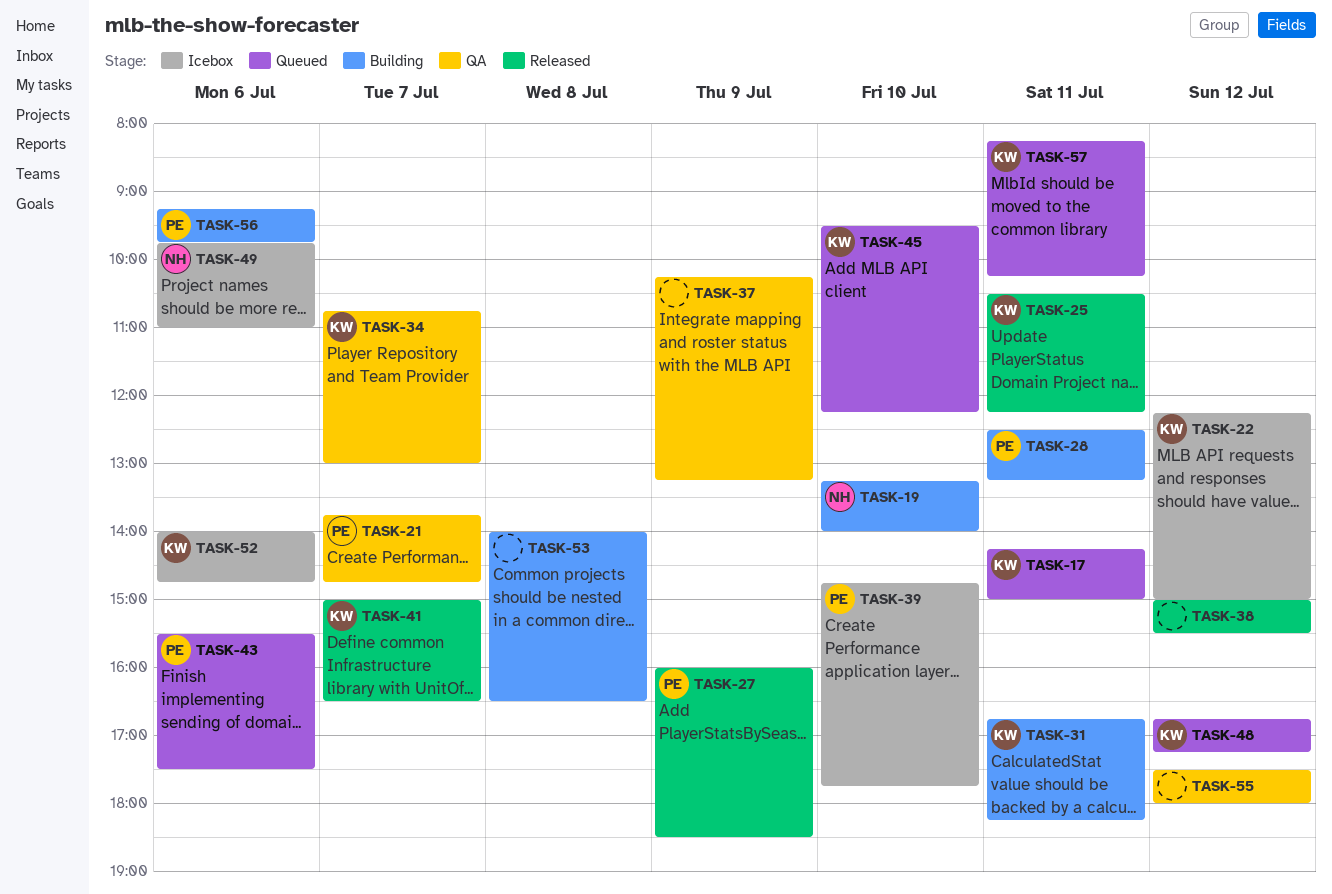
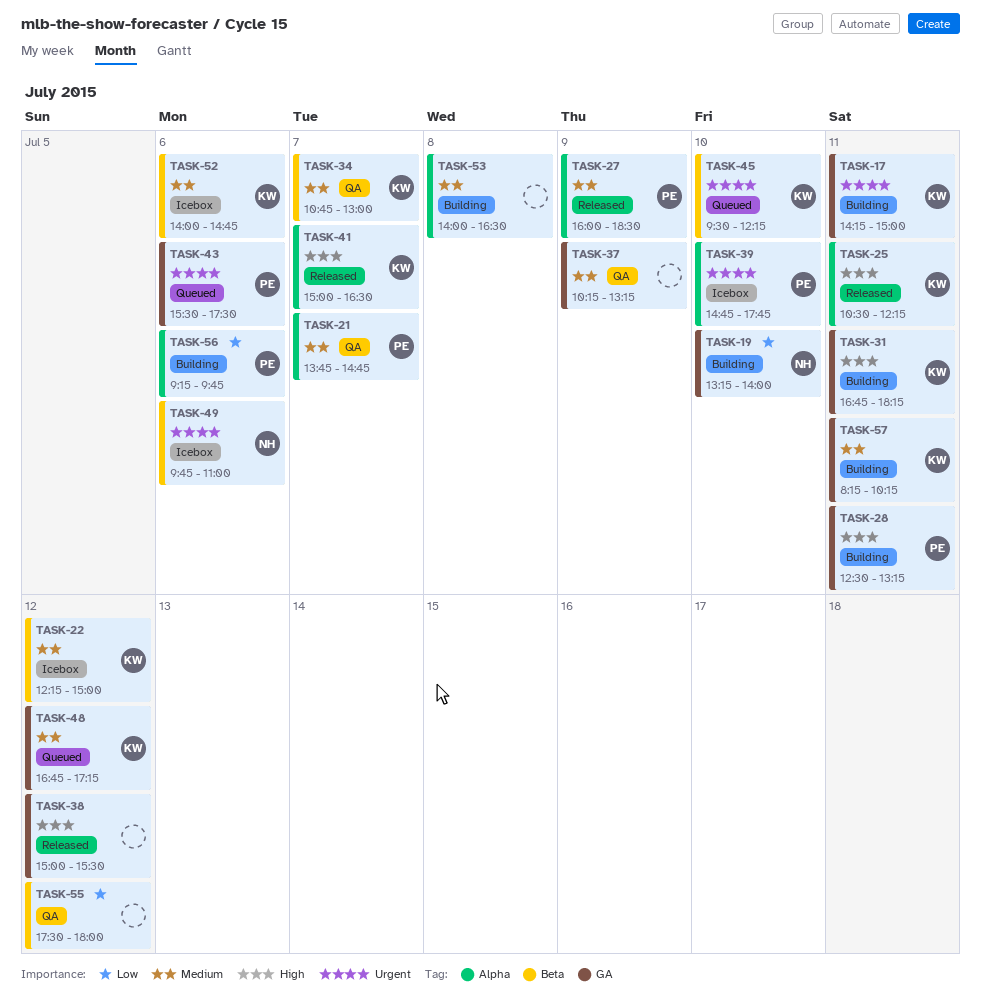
TASK-17, status: Queued -> Building
TASK-57, status: Queued -> Building

